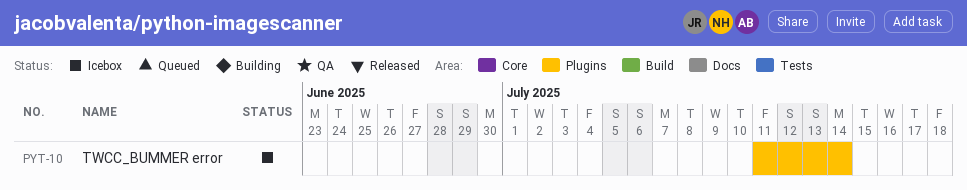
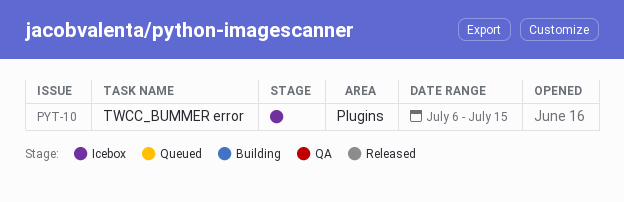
PYT-10, start: Jul 11 -> Jul 6
PYT-10, due: Jul 14 -> Jul 15

